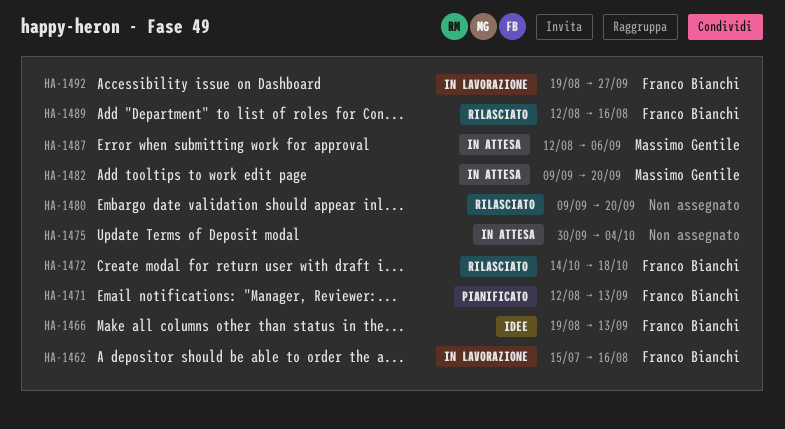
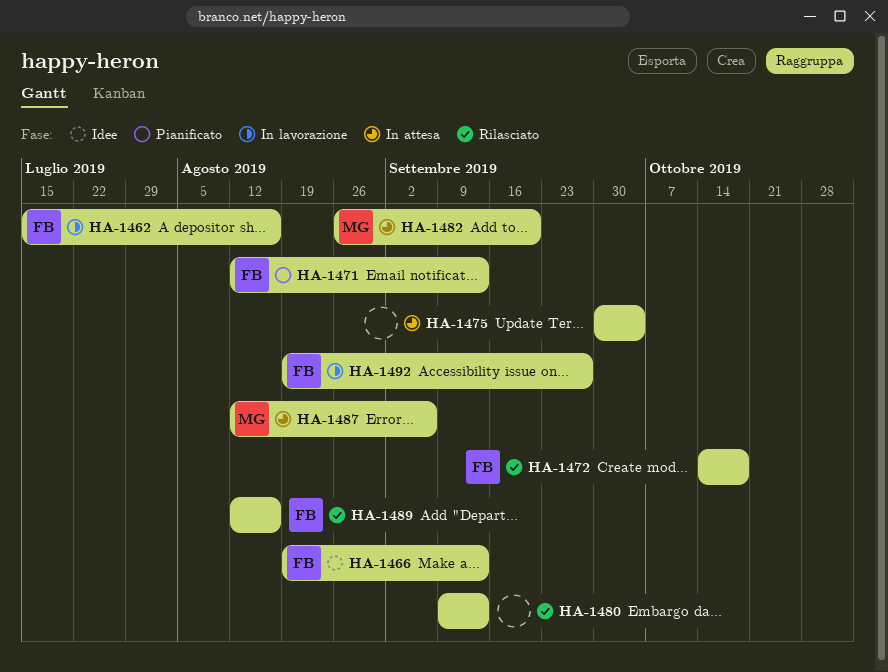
HA-1480, due: Sep 20 -> Sep 13
HA-1482, start: Sep 9 -> Aug 26

